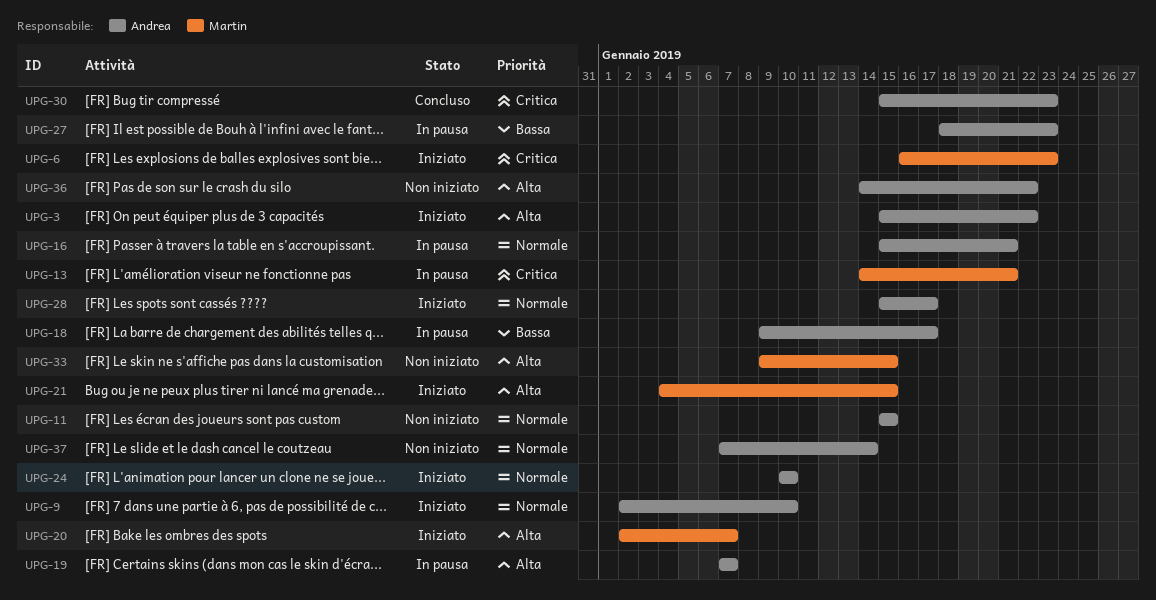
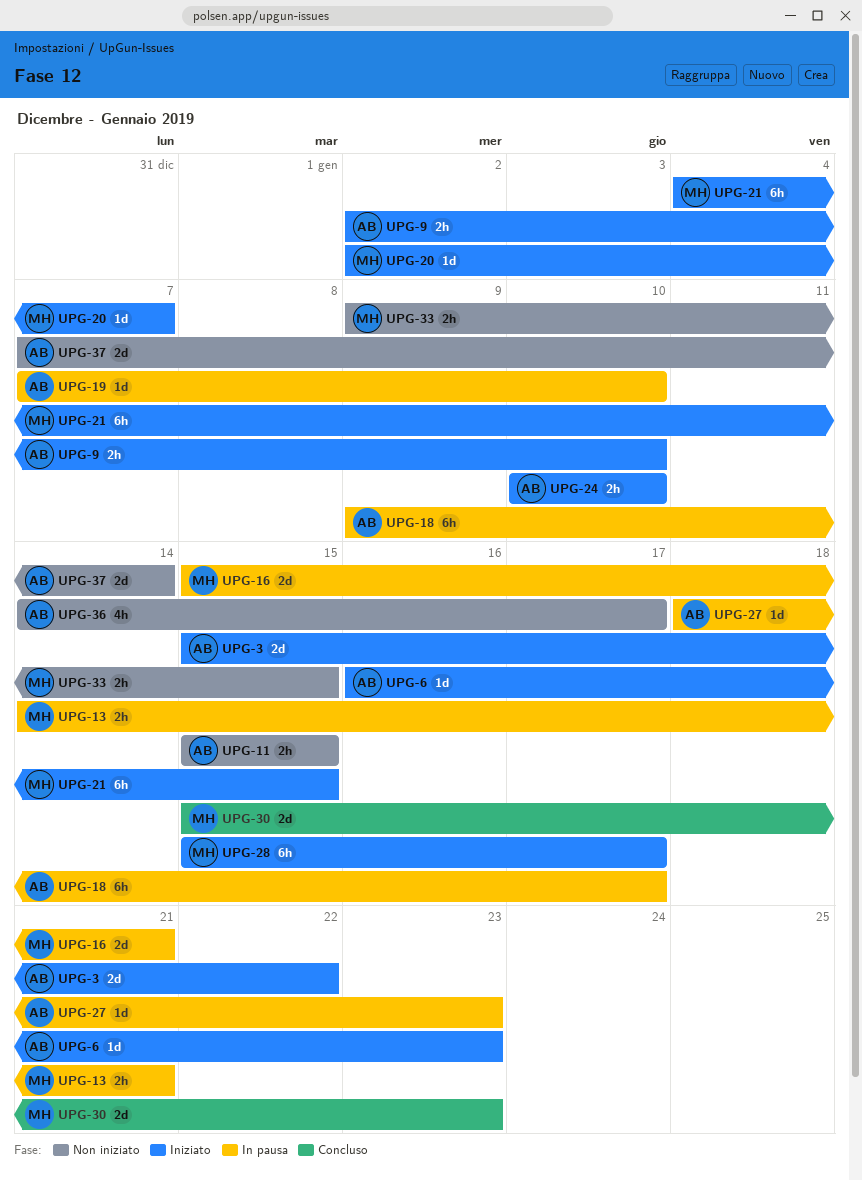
UPG-6, owner: Martin -> Andrea
UPG-16, owner: Andrea -> Martin
UPG-19, due: Jan 7 -> Jan 10
UPG-28, owner: Andrea -> Martin
UPG-30, owner: Andrea -> Martin
UPG-36, due: Jan 22 -> Jan 17

